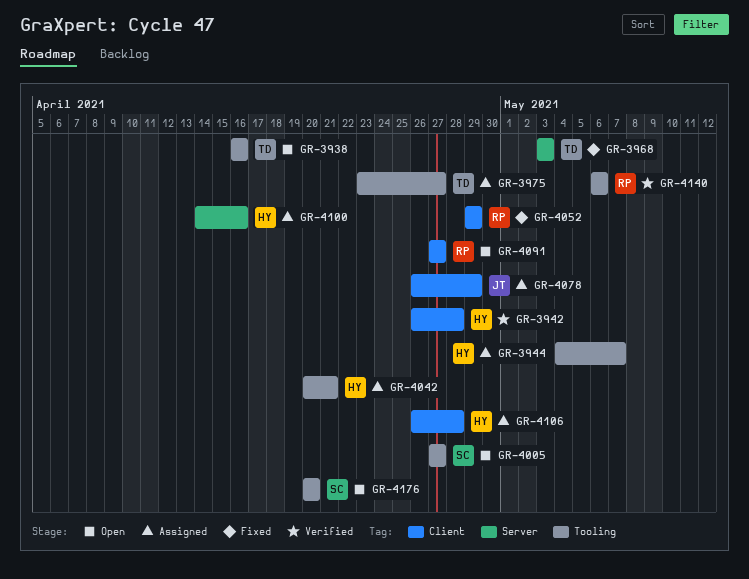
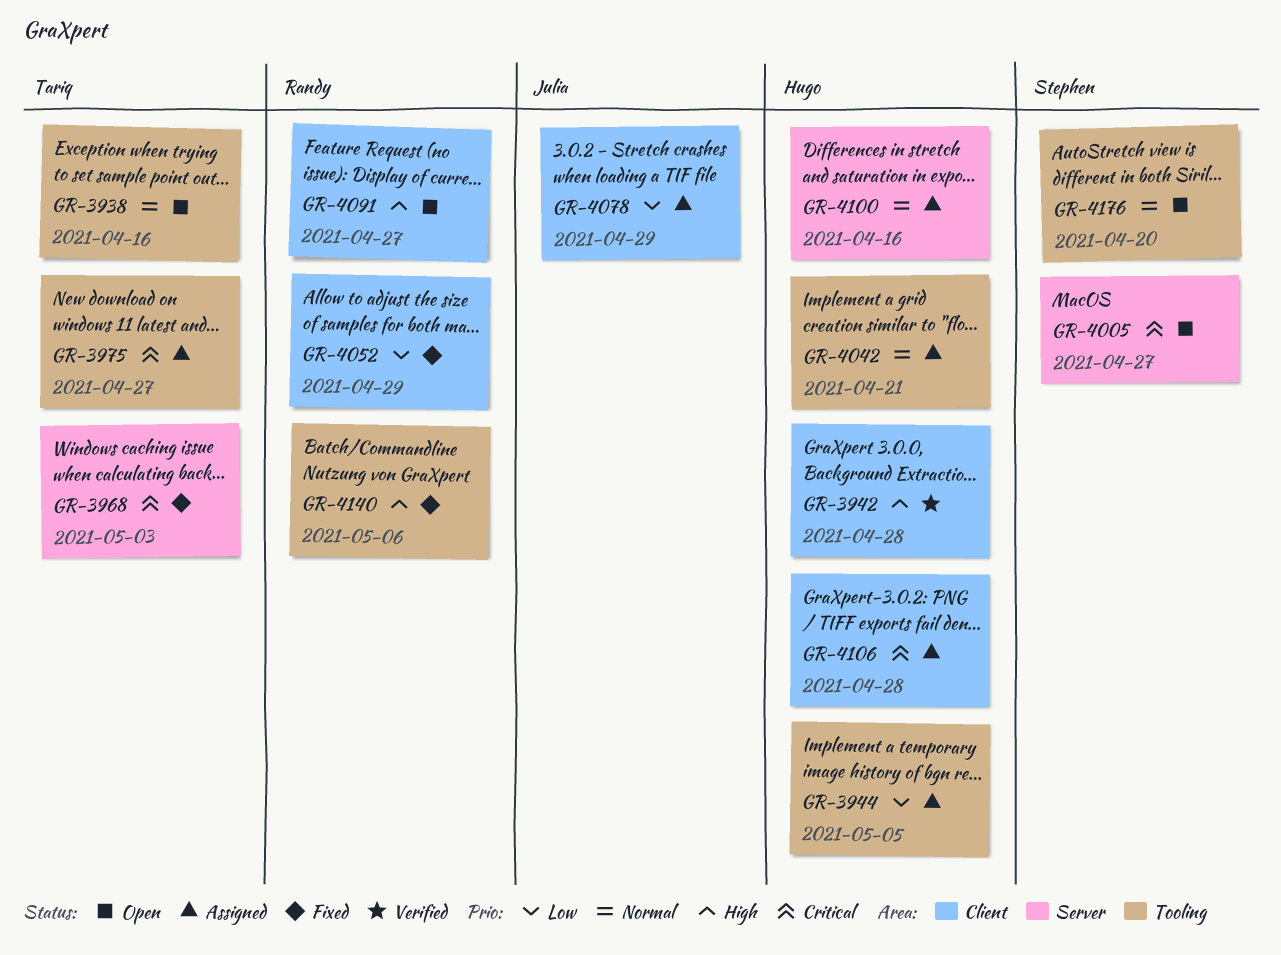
GR-3944, due: May 7 -> May 5
GR-4005, label: Tooling -> Server
GR-4140, status: Verified -> Fixed

